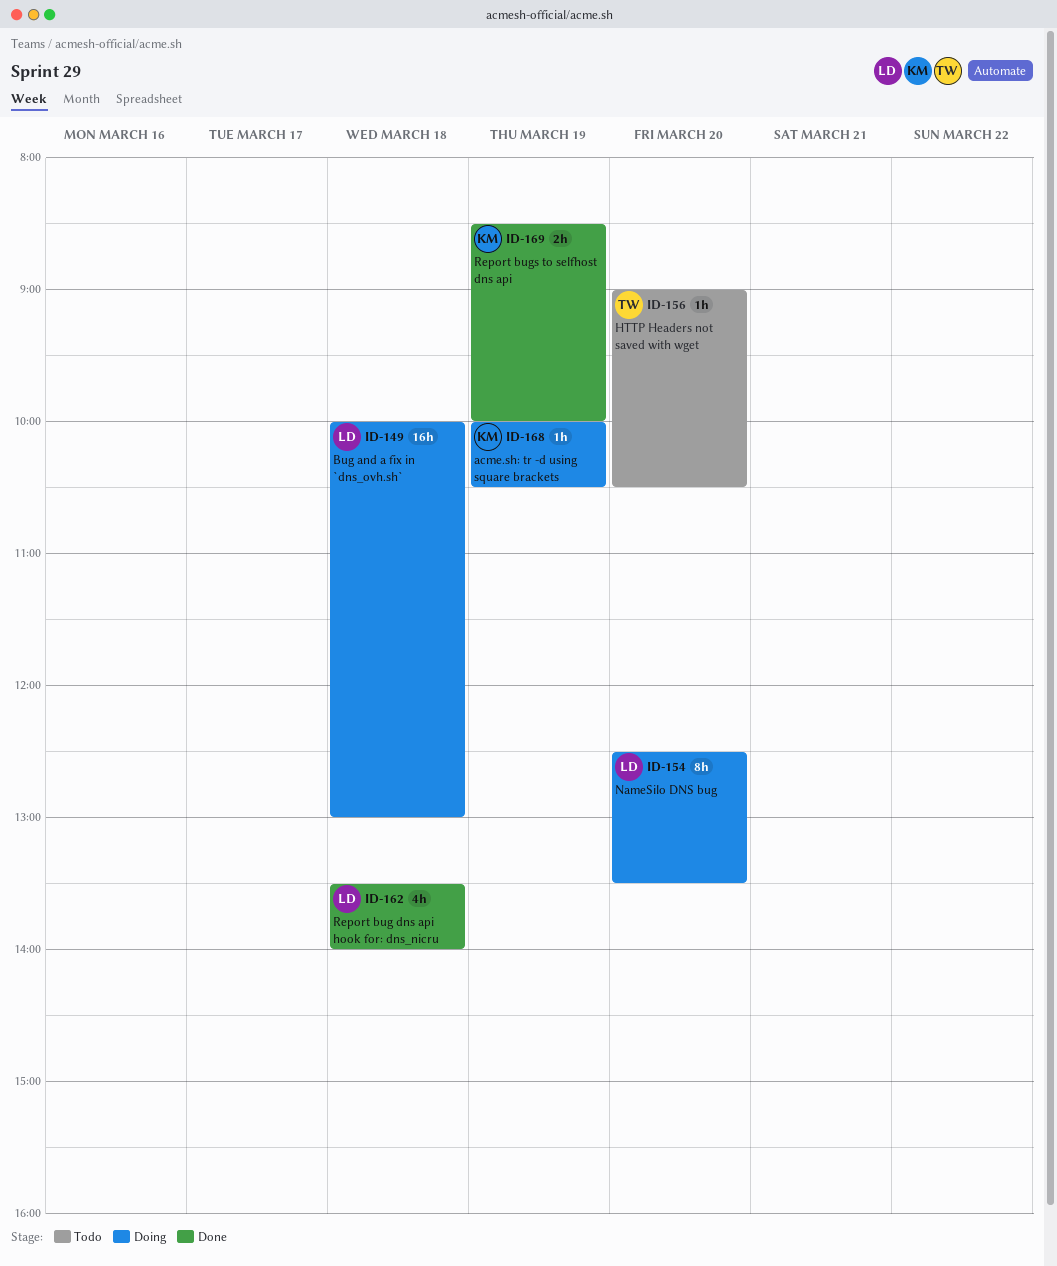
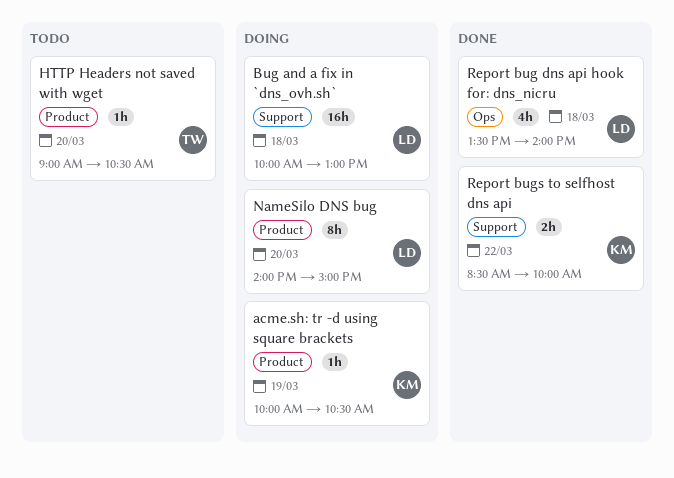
NameSilo DNS bug, begins: 12:30 -> 14:00
NameSilo DNS bug, ends: 13:30 -> 15:00
Report bugs to selfhost dns api, day: Mar 19 -> Mar 22

